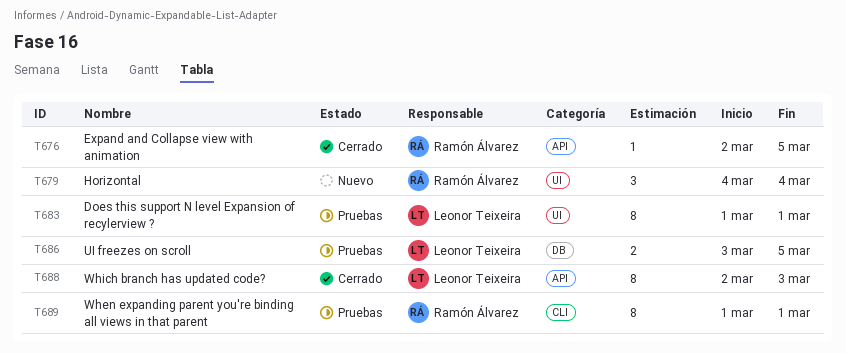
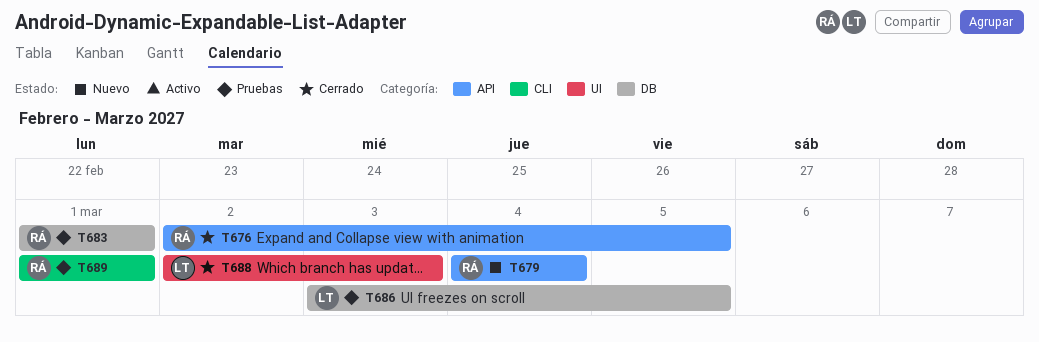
T679, label: UI -> API
T683, owner: Leonor Teixeira -> Ramón Álvarez
T683, label: UI -> DB
T688, label: API -> UI

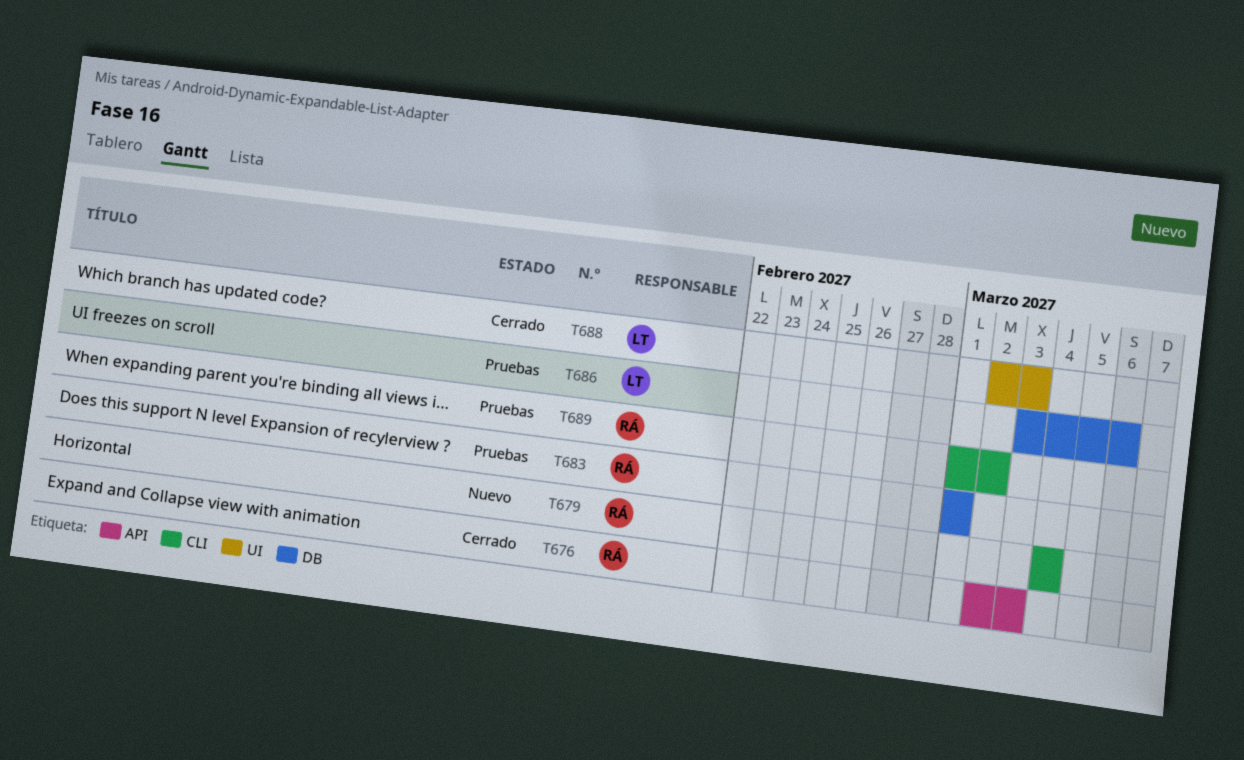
T676, due: Mar 5 -> Mar 3
T679, label: API -> CLI
T686, due: Mar 5 -> Mar 6
T689, due: Mar 1 -> Mar 2

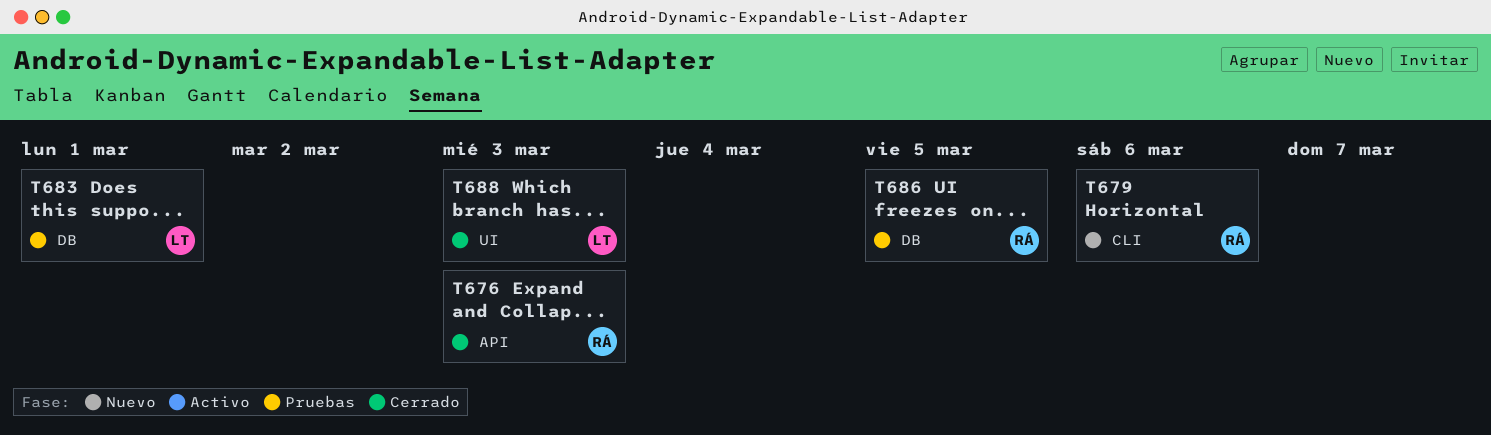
T679, due: Mar 4 -> Mar 6
T683, owner: RÁ -> LT
T686, owner: LT -> RÁ
T686, due: Mar 6 -> Mar 5
T689: present -> none

